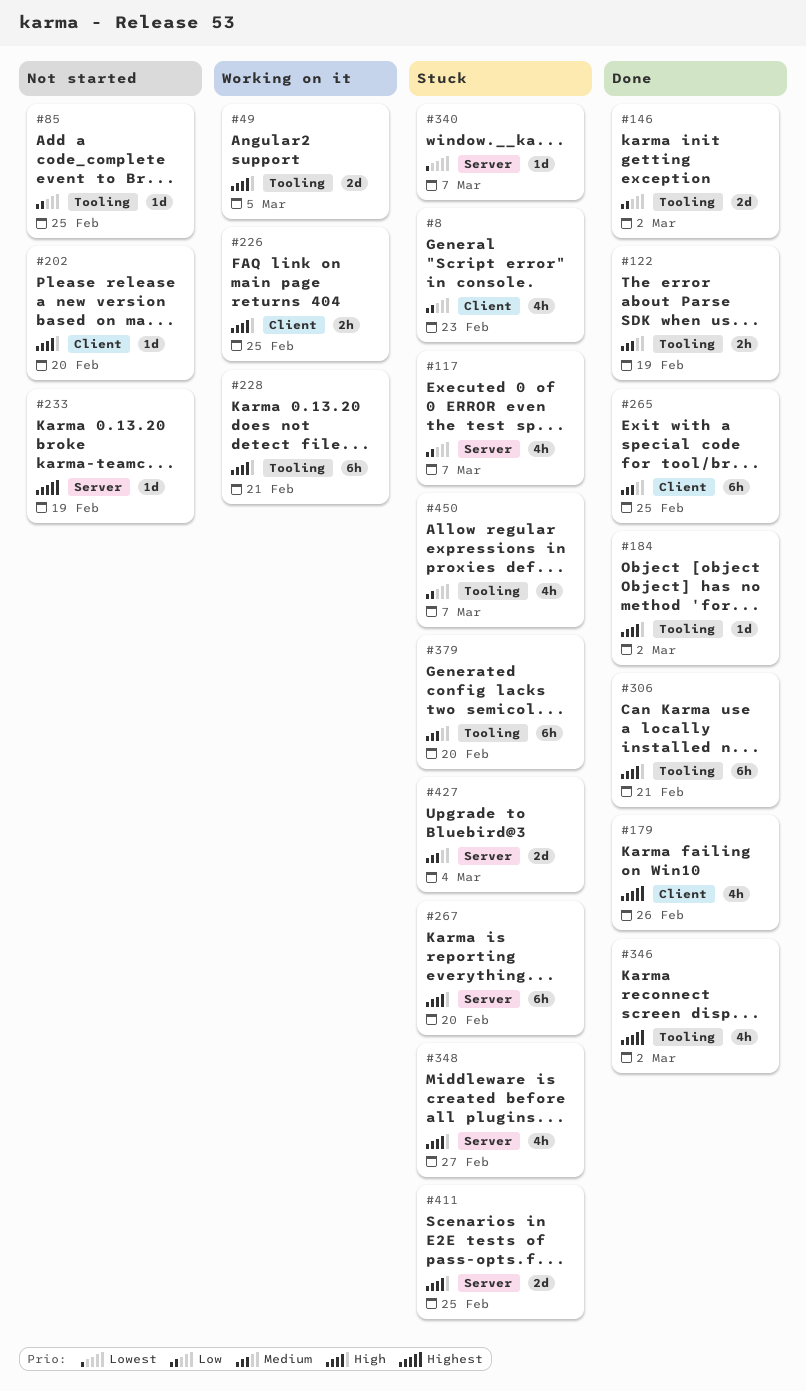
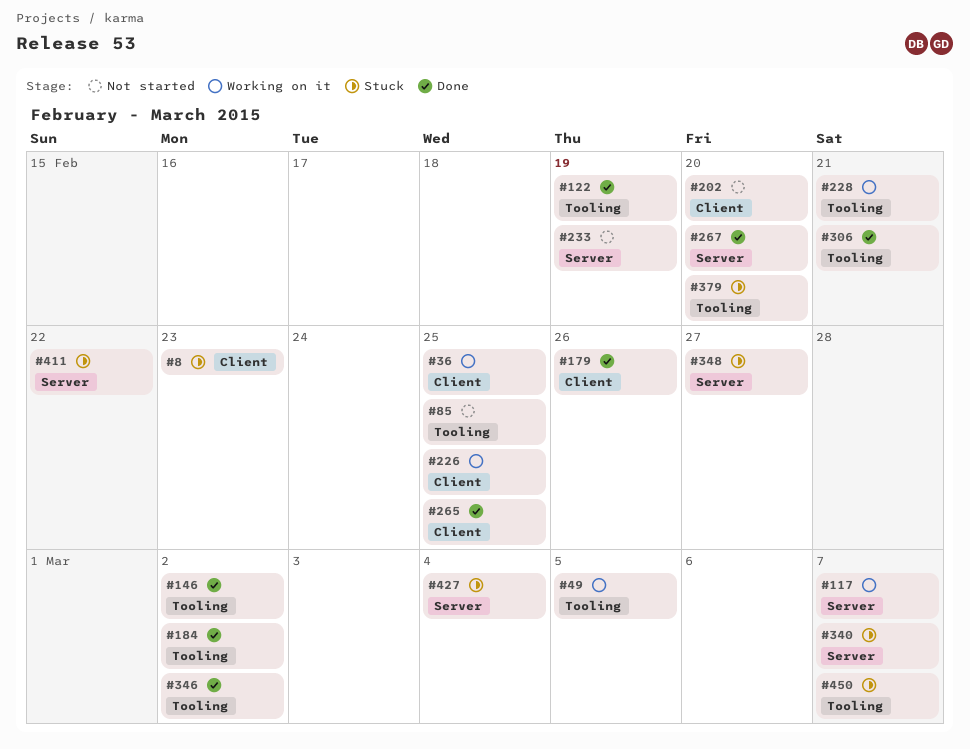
#36: none -> present
#117, status: Stuck -> Working on it
#267, status: Stuck -> Done
#411, due: Feb 25 -> Feb 22

